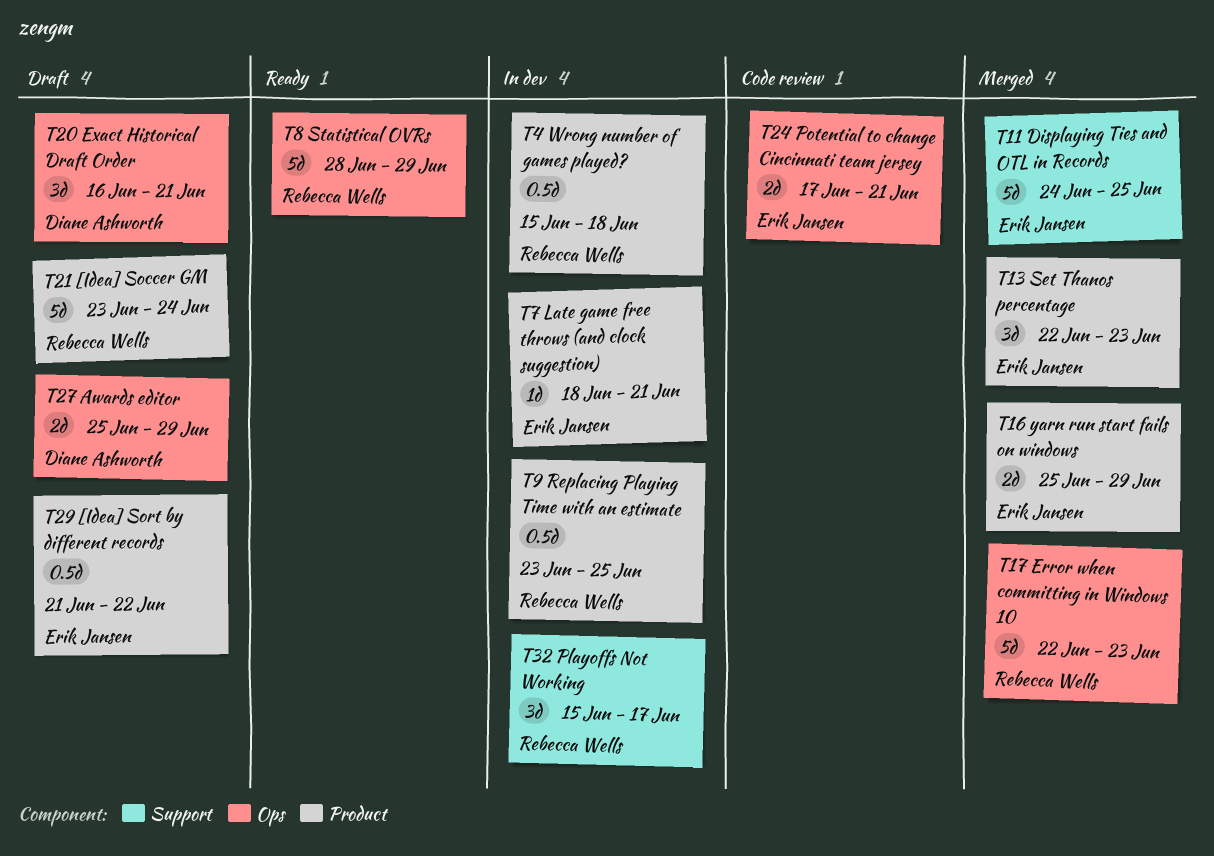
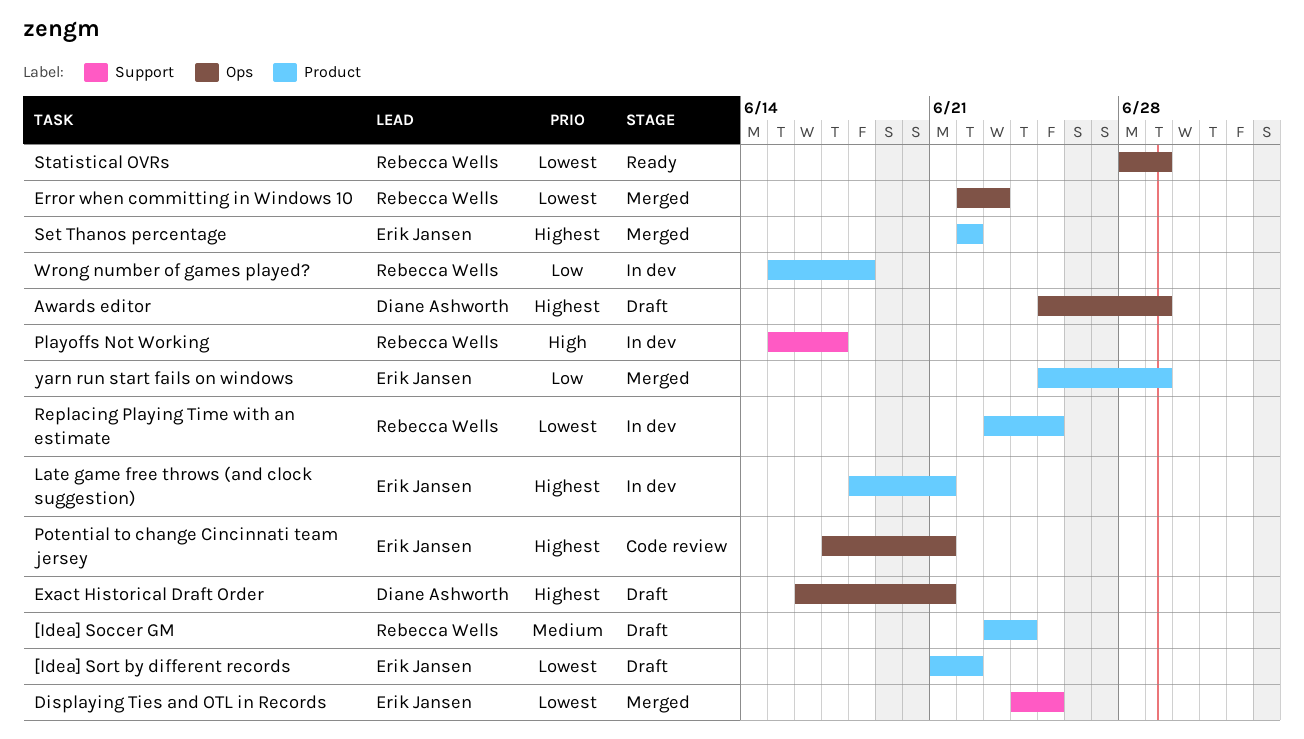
Set Thanos percentage, due: Jun 23 -> Jun 22

